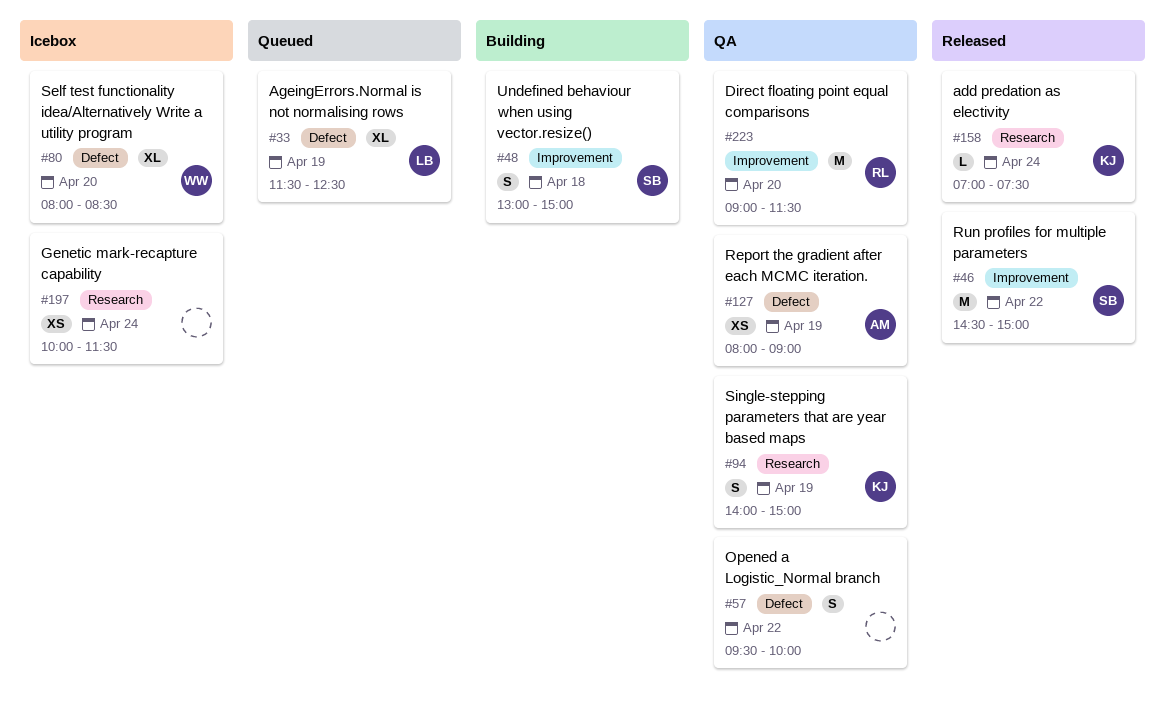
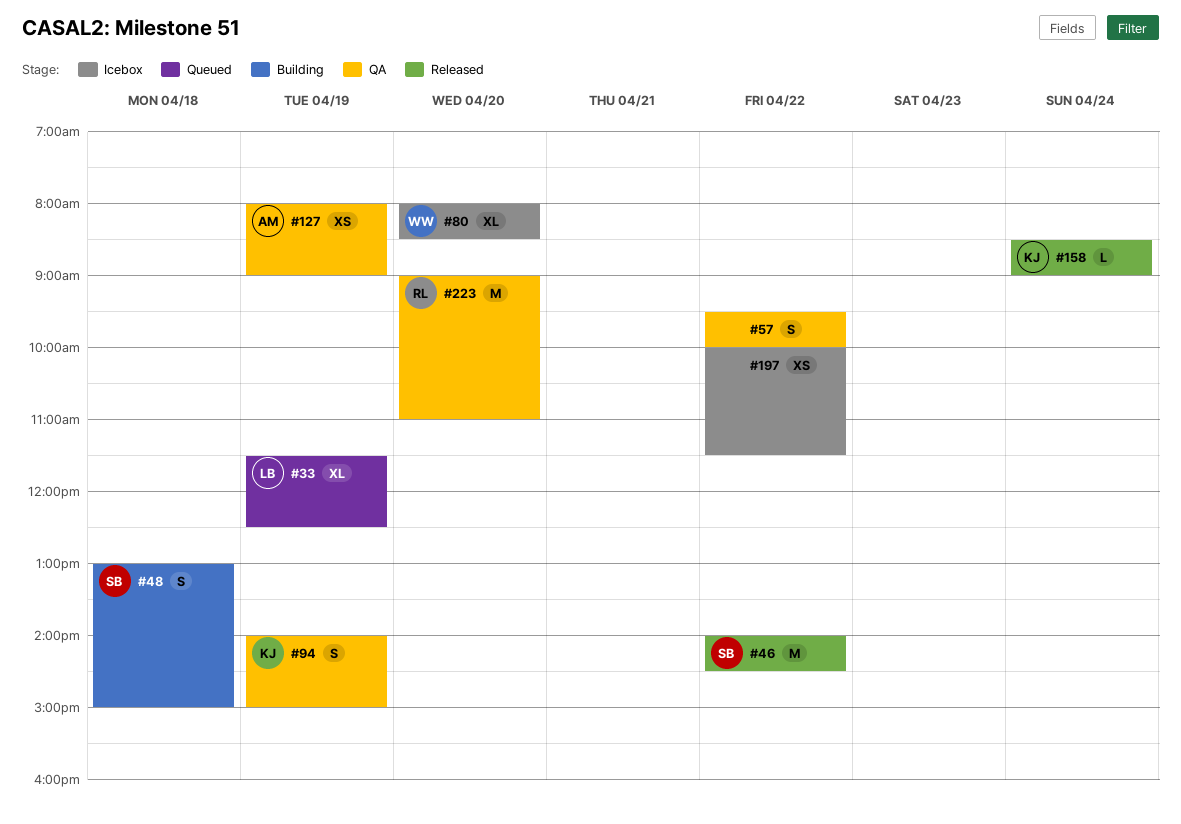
#46, begins: 14:30 -> 14:00
#46, ends: 15:00 -> 14:30
#158, begins: 07:00 -> 08:30
#158, ends: 07:30 -> 09:00
#197, day: Apr 24 -> Apr 22
#223, ends: 11:30 -> 11:00

